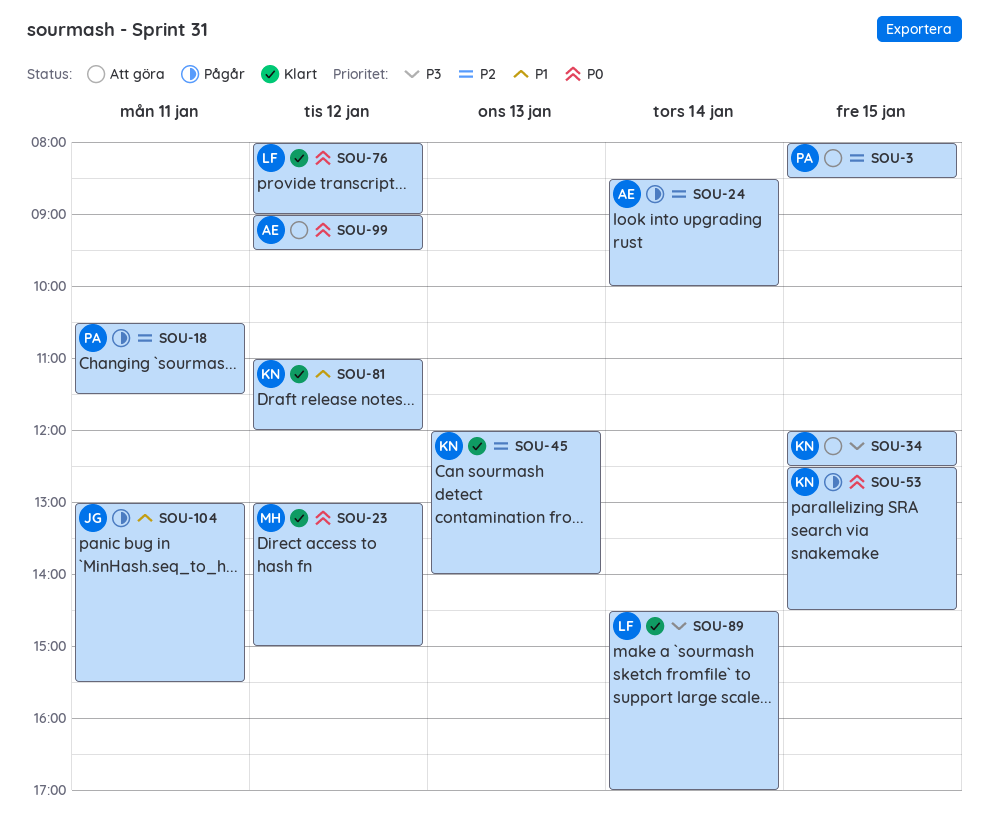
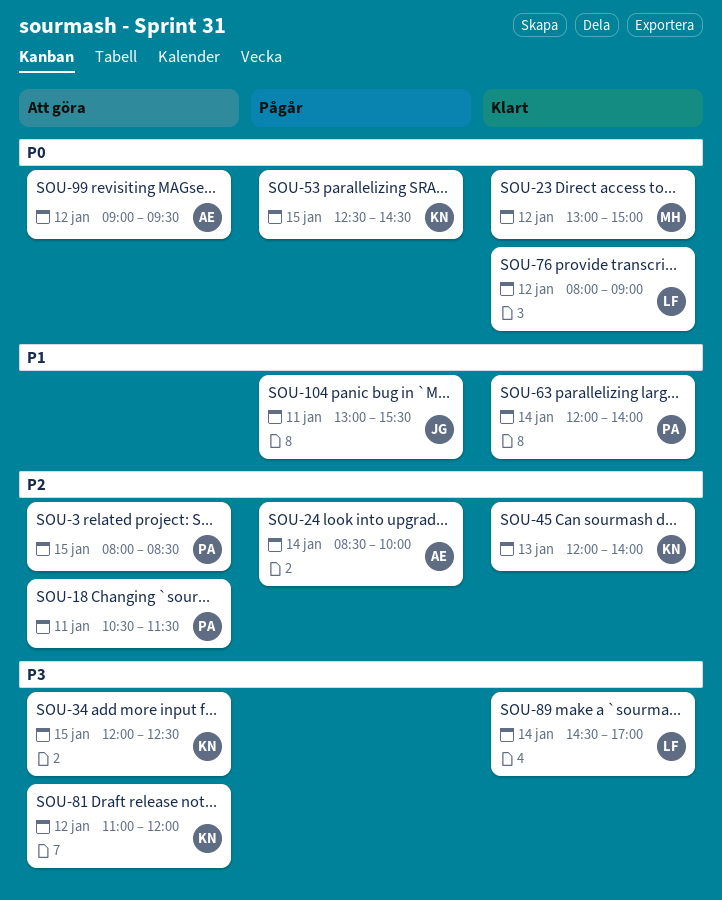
SOU-18, status: Pågår -> Att göra
SOU-63: none -> present
SOU-81, status: Klart -> Att göra
SOU-81, priority: P1 -> P3

